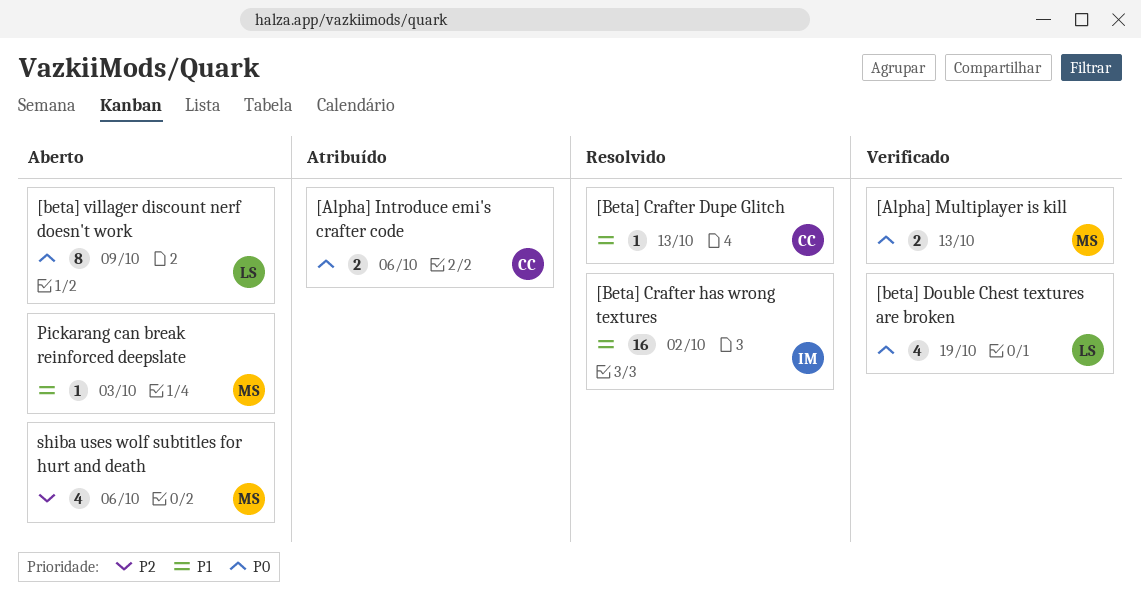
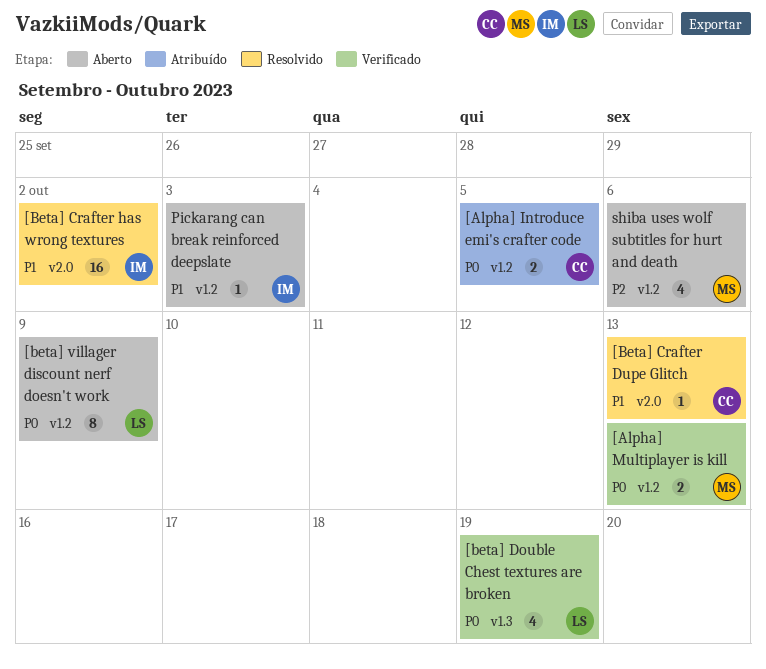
[Alpha] Introduce emi's crafter code, due: Oct 6 -> Oct 5
Pickarang can break reinforced deepslate, owner: MS -> IM

